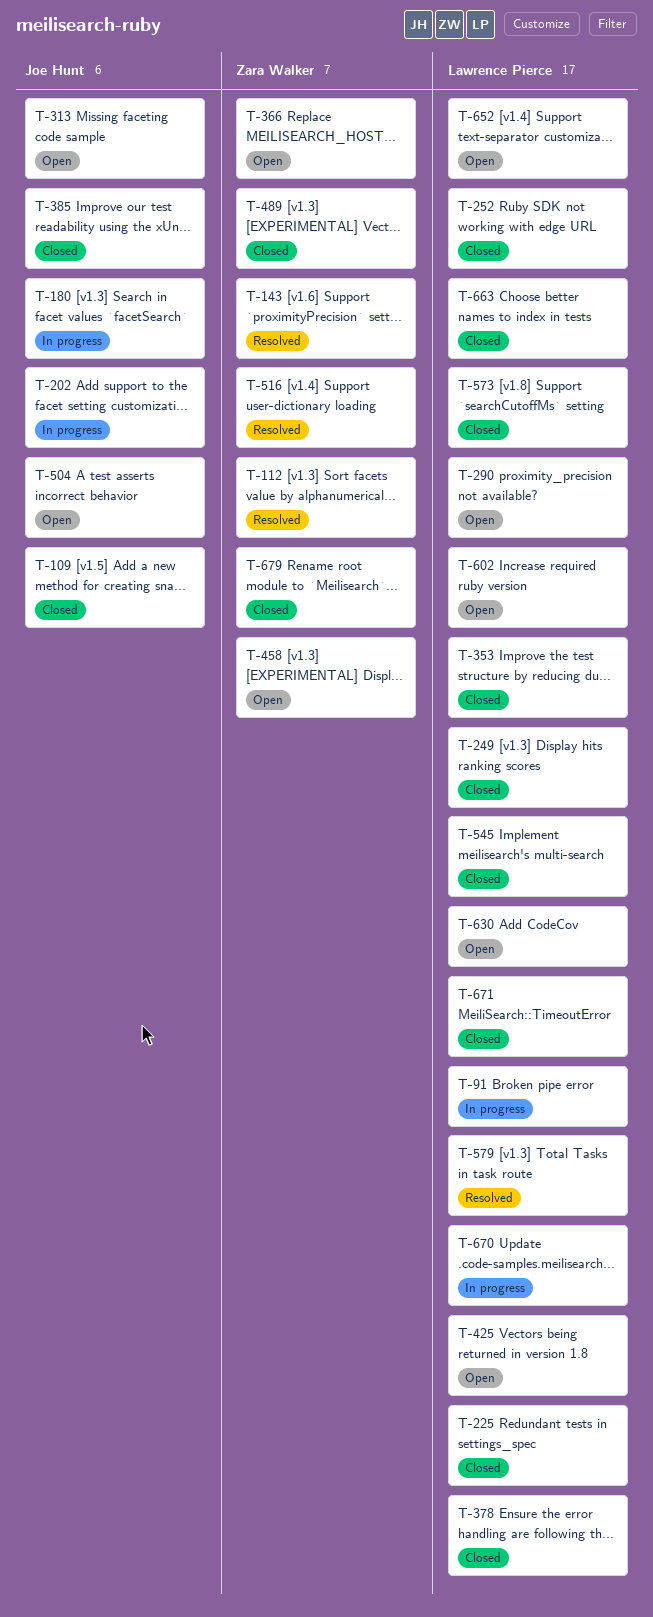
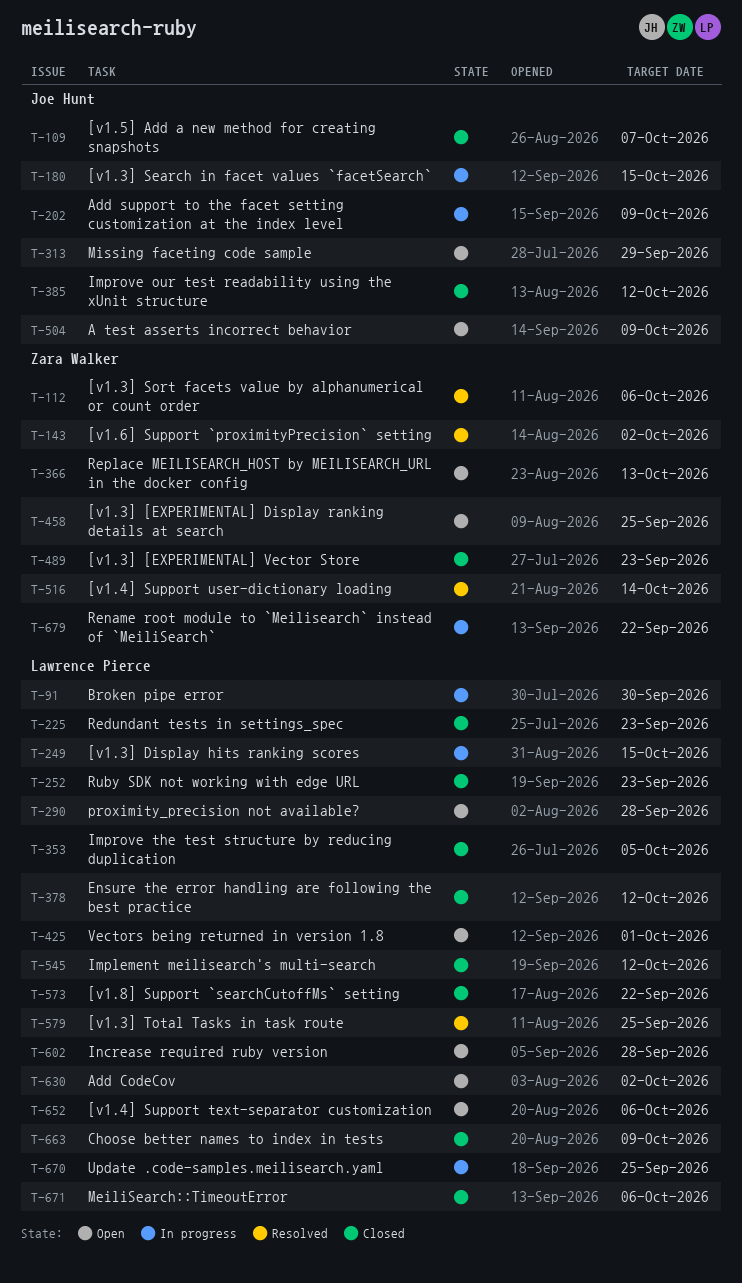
T-249, status: Closed -> In progress
T-679, status: Closed -> In progress

